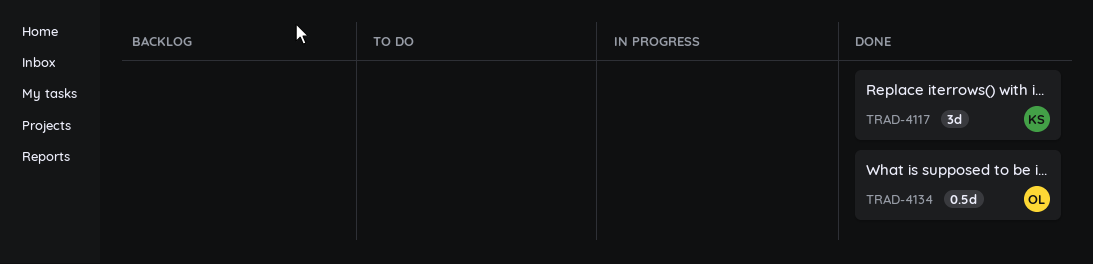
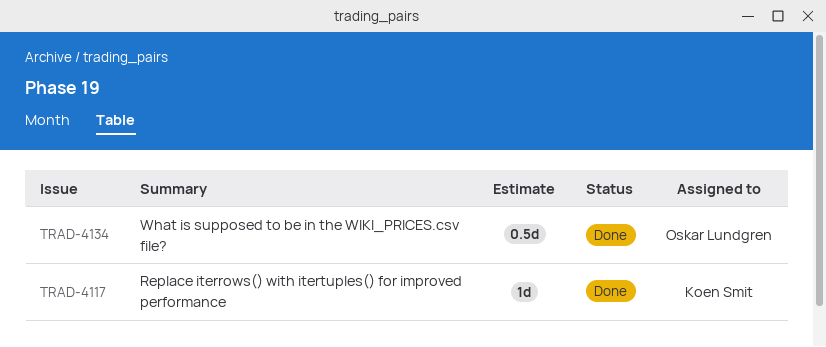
TRAD-4117, estimate: 3d -> 1d

